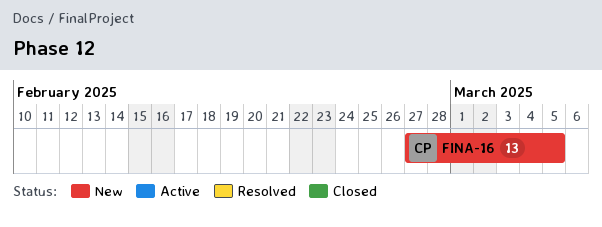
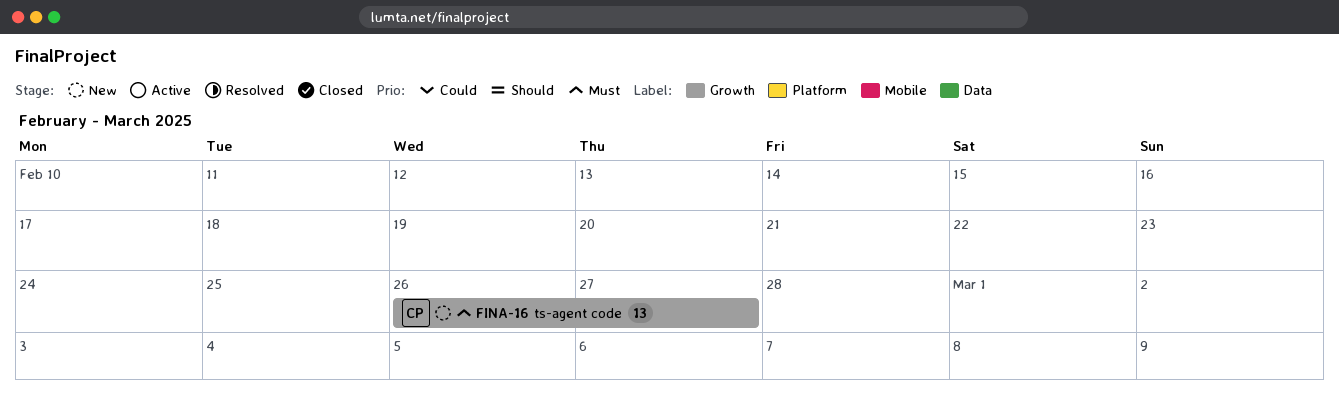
FINA-16, start: Feb 27 -> Feb 26
FINA-16, due: Mar 5 -> Feb 27

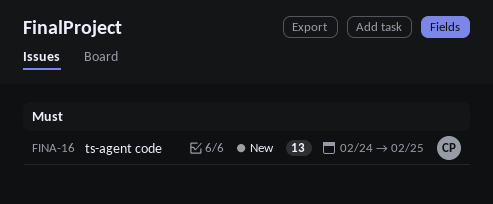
FINA-16, start: Feb 26 -> Feb 24
FINA-16, due: Feb 27 -> Feb 25

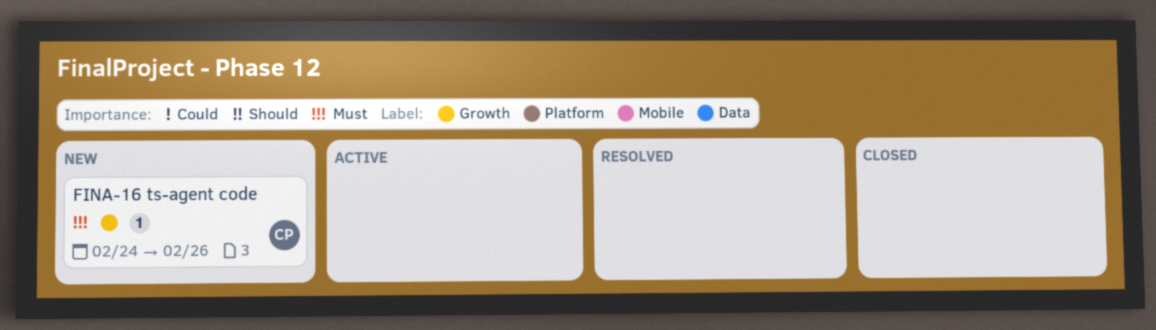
FINA-16, estimate: 13 -> 1
FINA-16, due: Feb 25 -> Feb 26

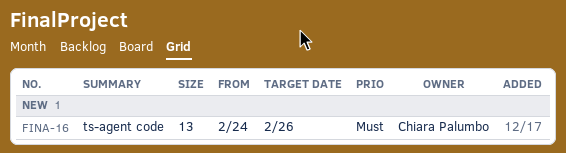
FINA-16, estimate: 1 -> 13

